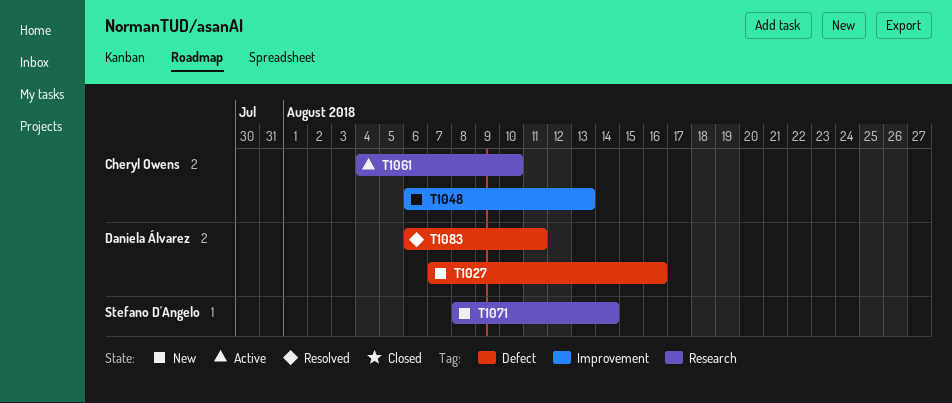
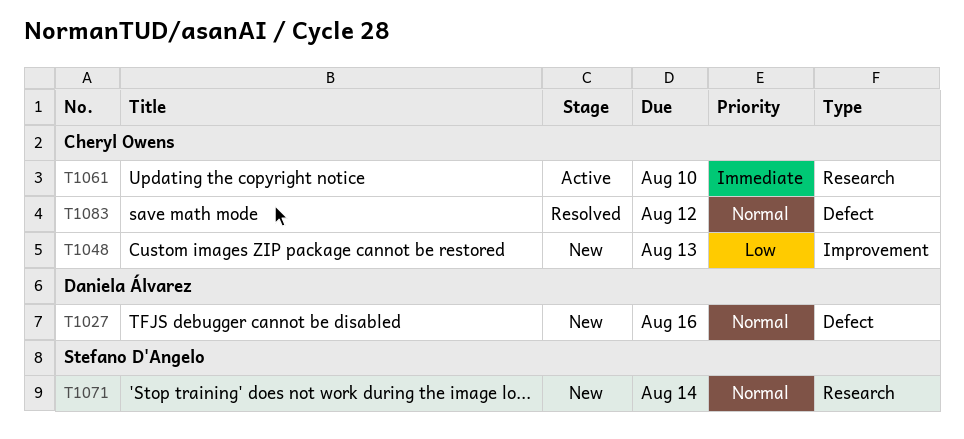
T1083, owner: Daniela Álvarez -> Cheryl Owens
T1083, due: Aug 11 -> Aug 12

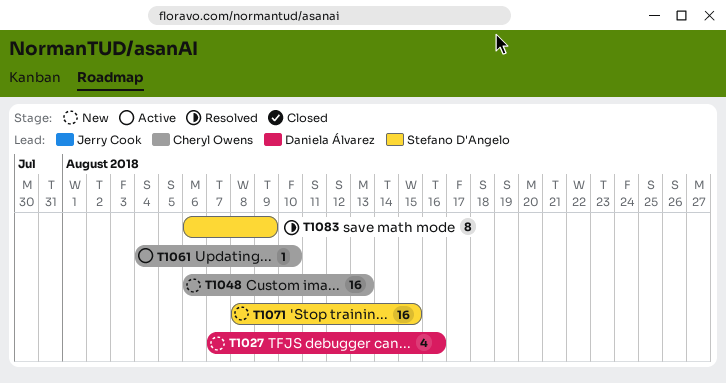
T1071, due: Aug 14 -> Aug 15
T1083, owner: Cheryl Owens -> Stefano D'Angelo
T1083, due: Aug 12 -> Aug 9

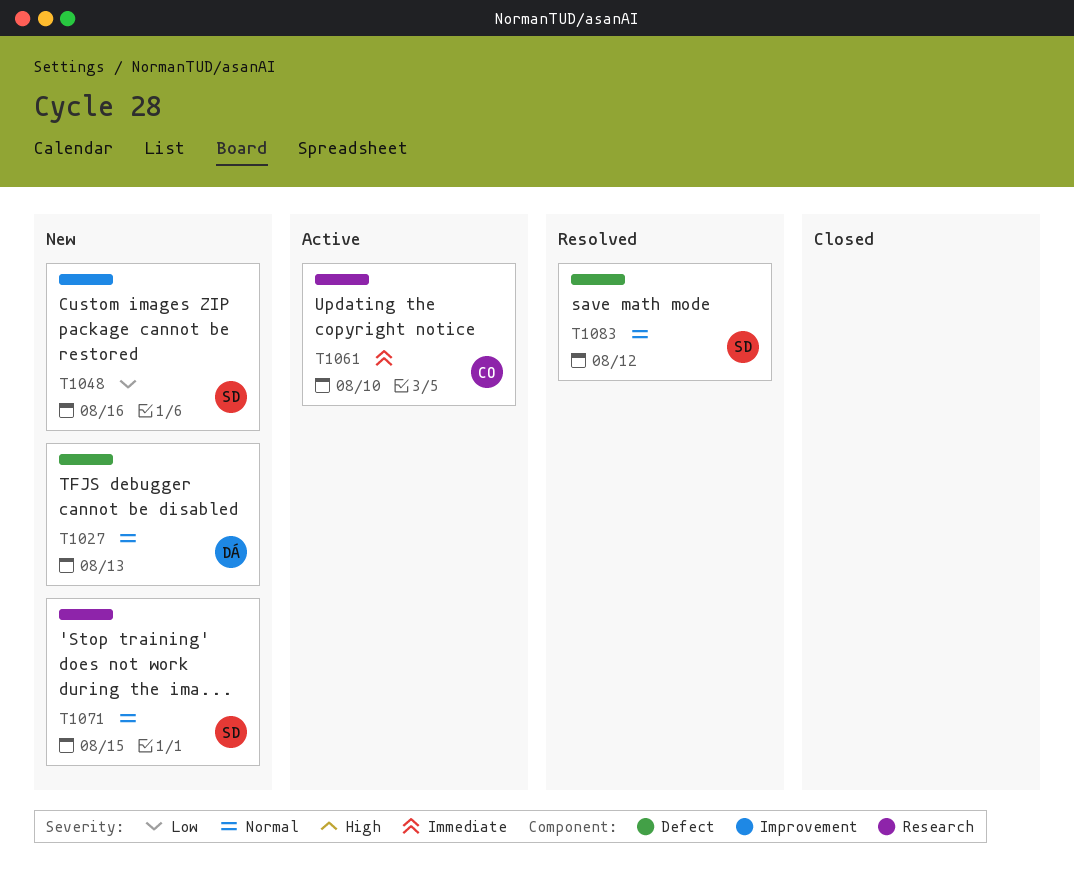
T1027, due: Aug 16 -> Aug 13
T1048, owner: Cheryl Owens -> Stefano D'Angelo
T1048, due: Aug 13 -> Aug 16
T1083, due: Aug 9 -> Aug 12

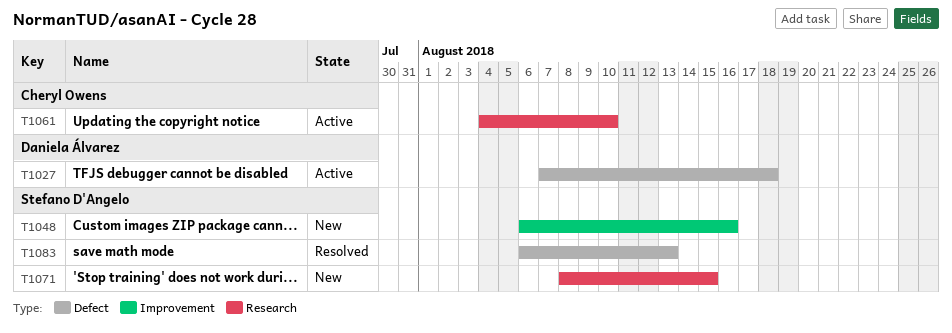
T1027, status: New -> Active
T1027, due: Aug 13 -> Aug 18
T1083, due: Aug 12 -> Aug 13

